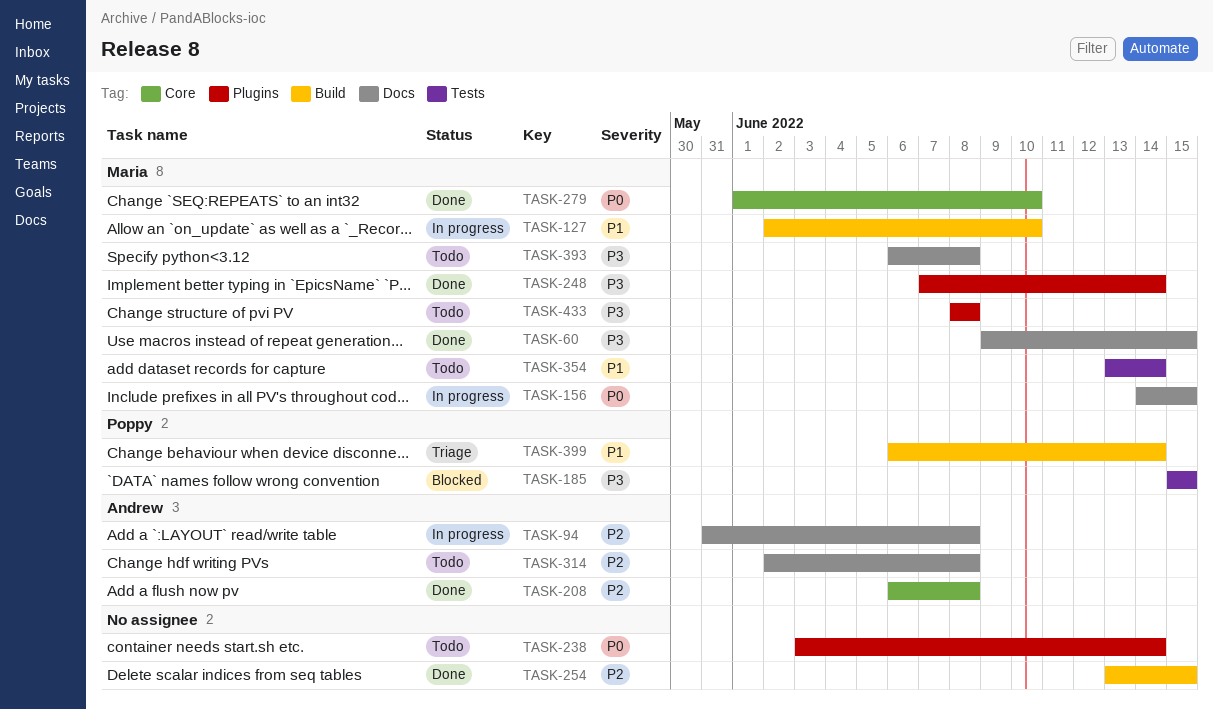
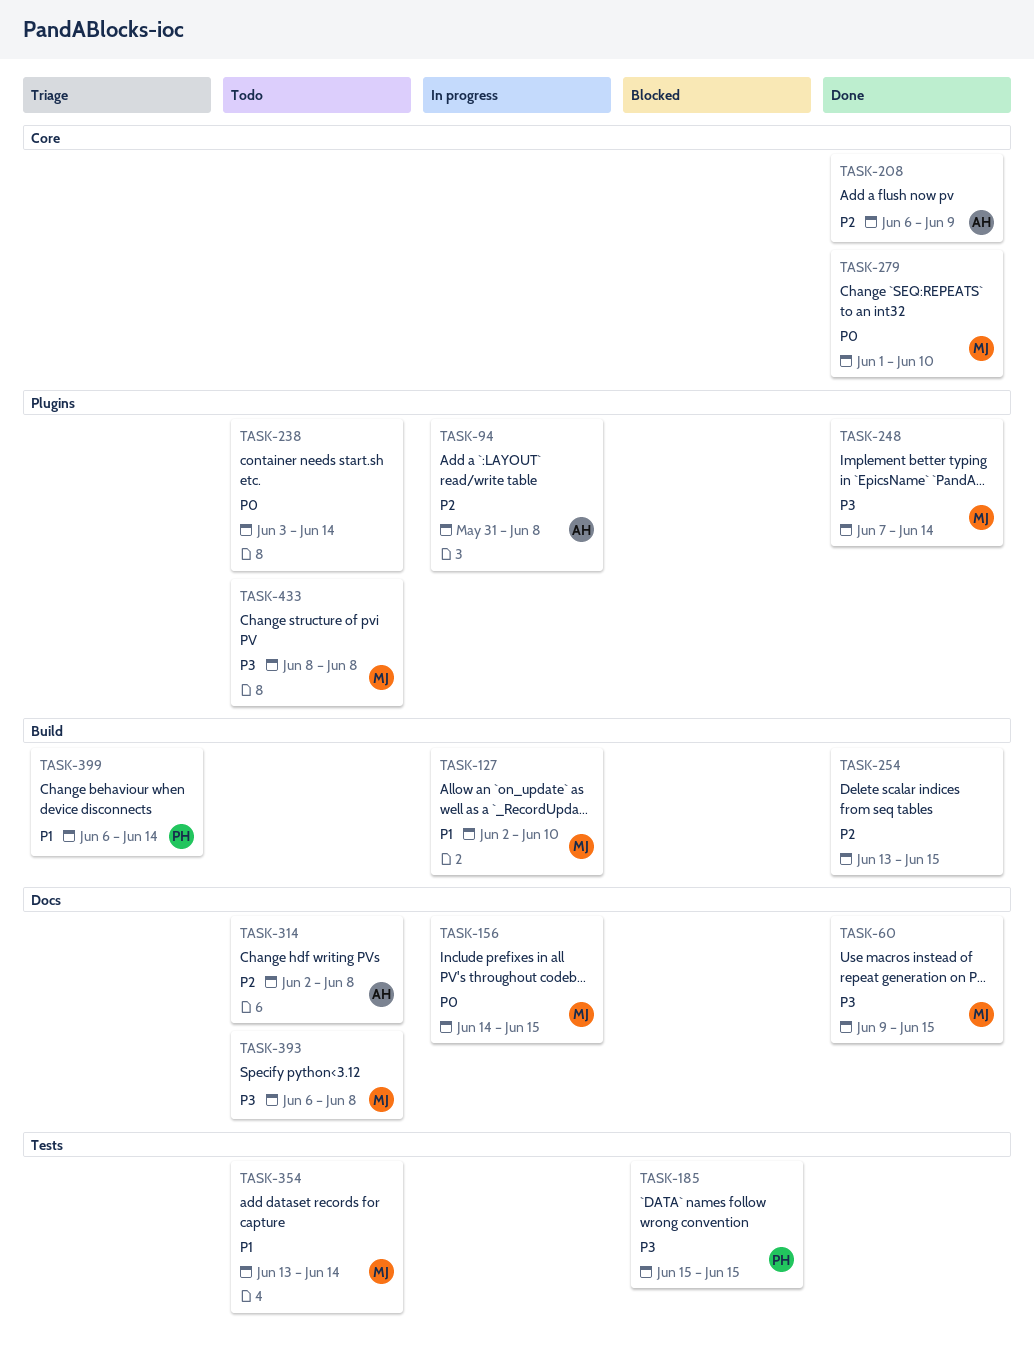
TASK-94, label: Docs -> Plugins
TASK-208, due: Jun 8 -> Jun 9

